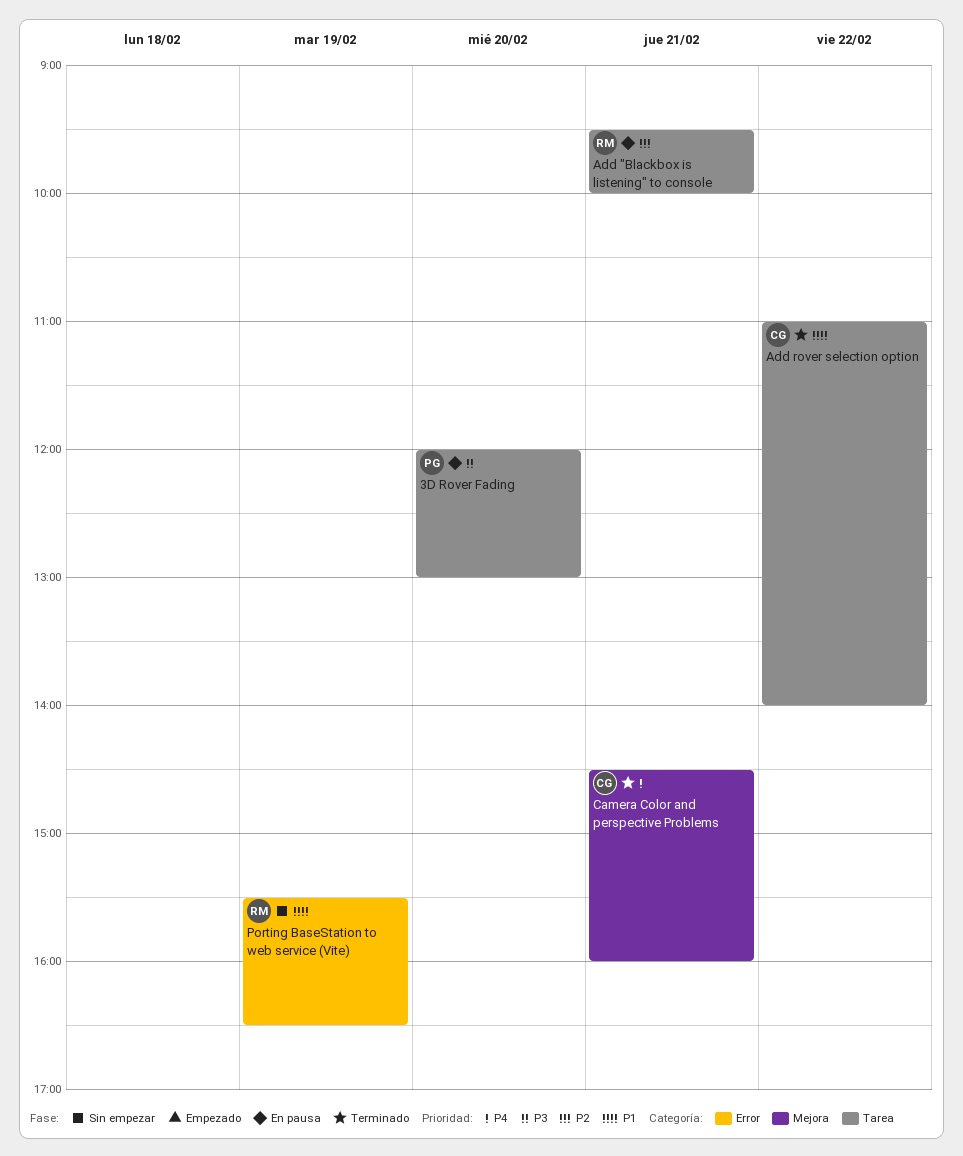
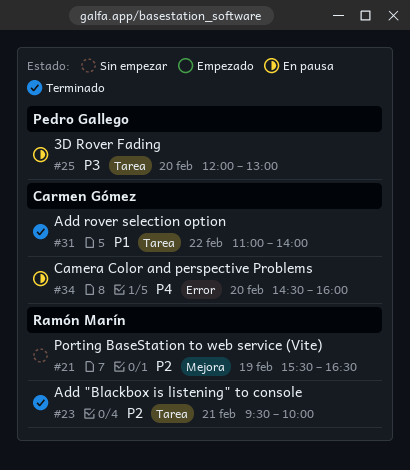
Add "Blackbox is listening" to console, status: En pausa -> Terminado
Camera Color and perspective Problems, status: Terminado -> En pausa
Camera Color and perspective Problems, label: Mejora -> Error
Camera Color and perspective Problems, day: Feb 21 -> Feb 20
Porting BaseStation to web service (Vite), priority: P1 -> P2
Porting BaseStation to web service (Vite), label: Error -> Mejora

